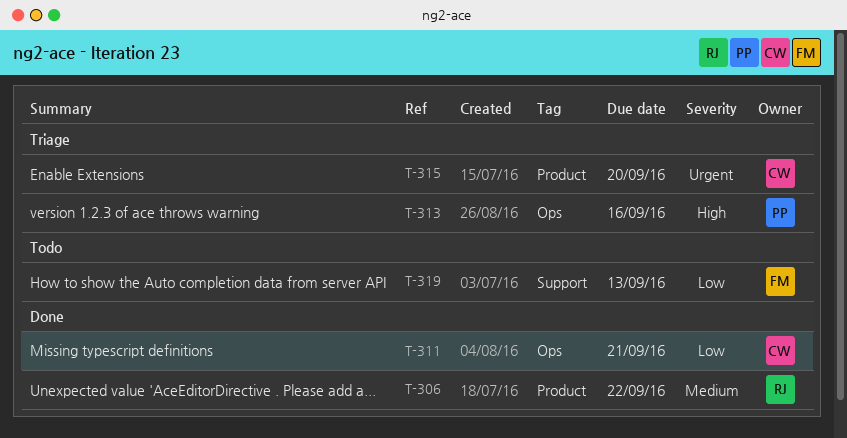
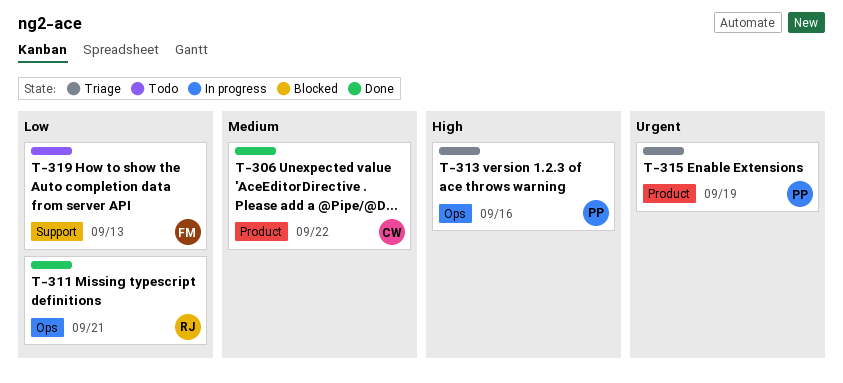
T-306, owner: RJ -> CW
T-311, owner: CW -> RJ
T-315, owner: CW -> PP
T-315, due: Sep 20 -> Sep 19

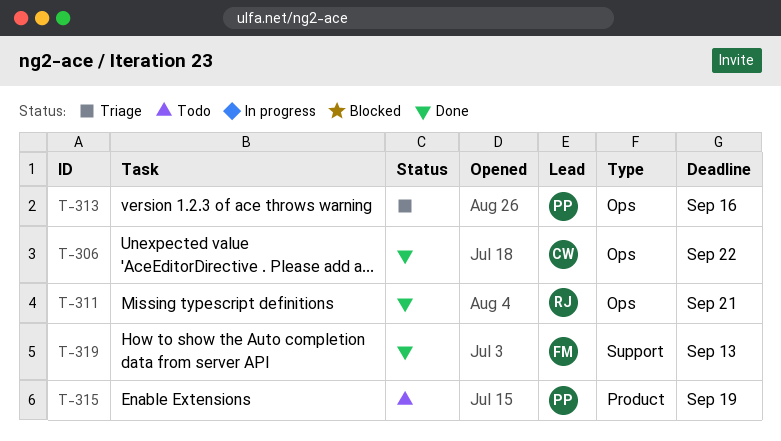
T-306, label: Product -> Ops
T-315, status: Triage -> Todo
T-319, status: Todo -> Done

